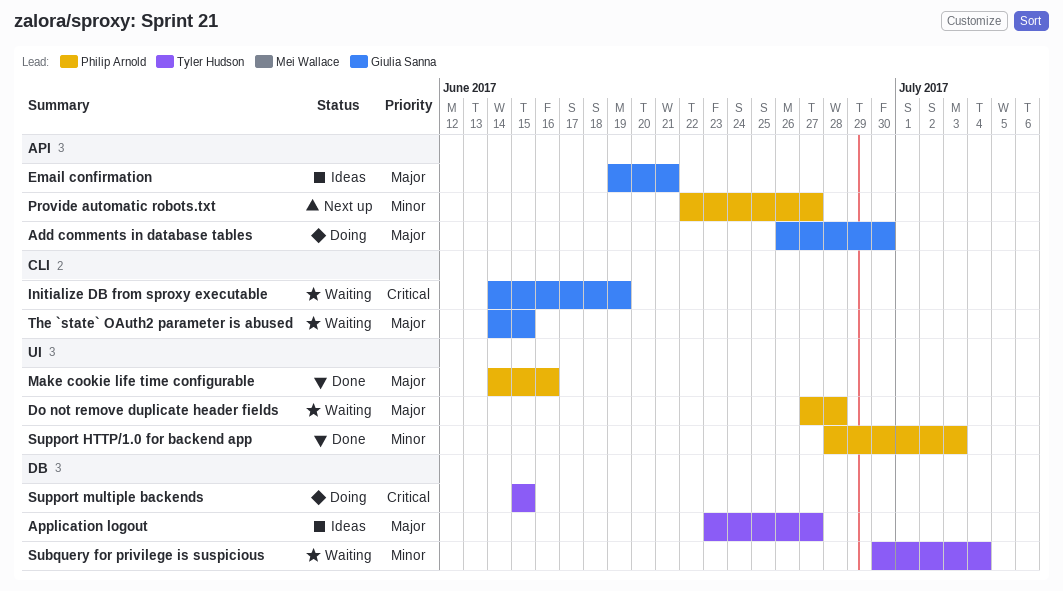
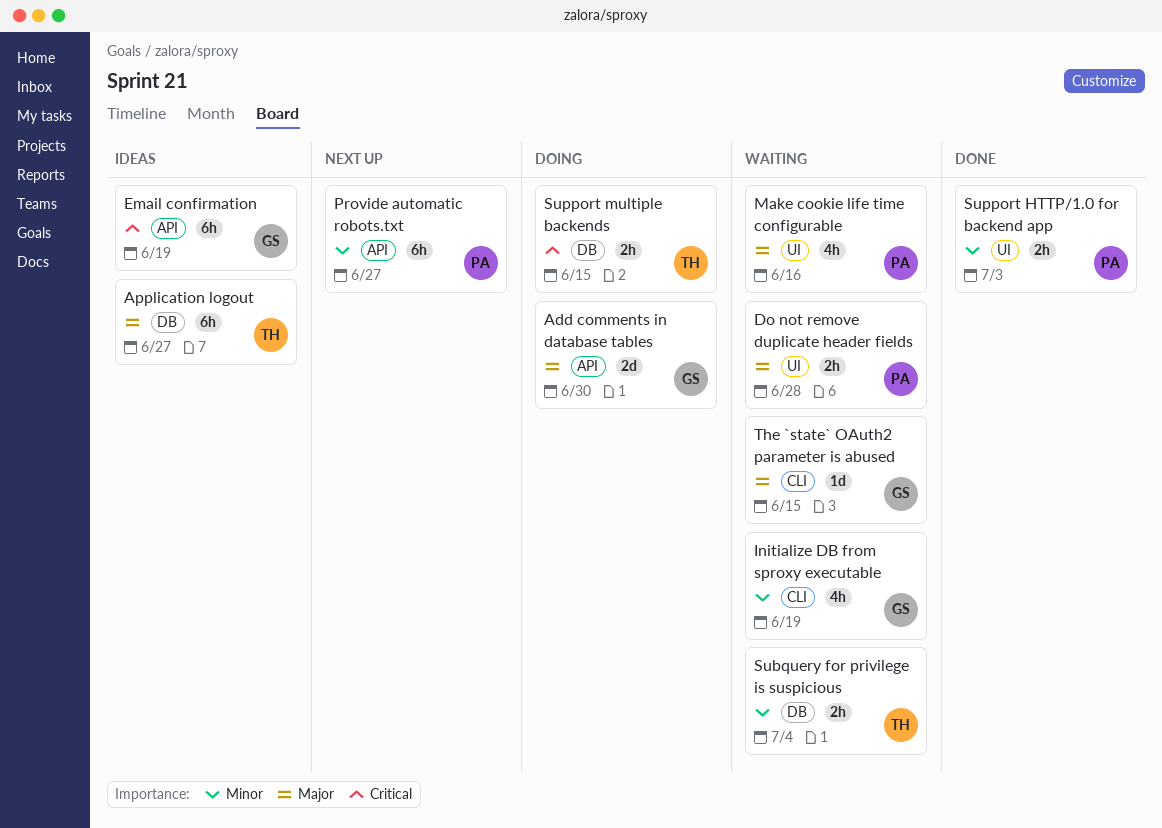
Email confirmation, priority: Major -> Critical
Email confirmation, due: Jun 21 -> Jun 19
Initialize DB from sproxy executable, priority: Critical -> Minor
Make cookie life time configurable, status: Done -> Waiting

